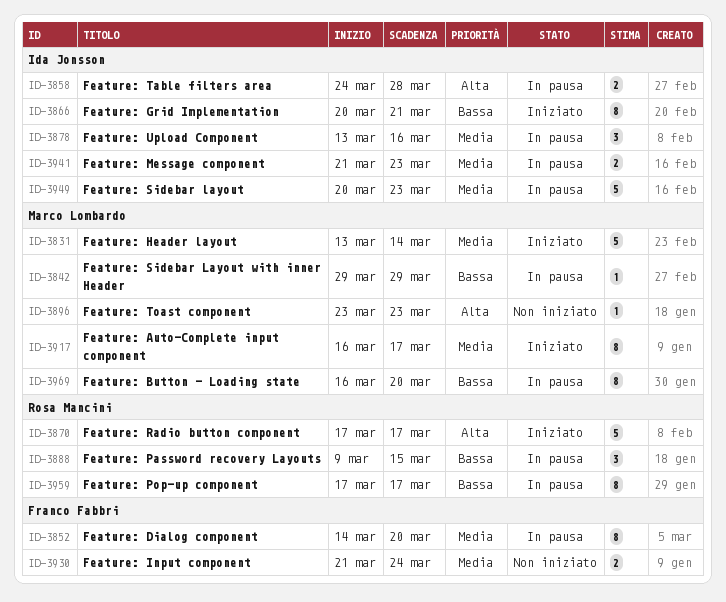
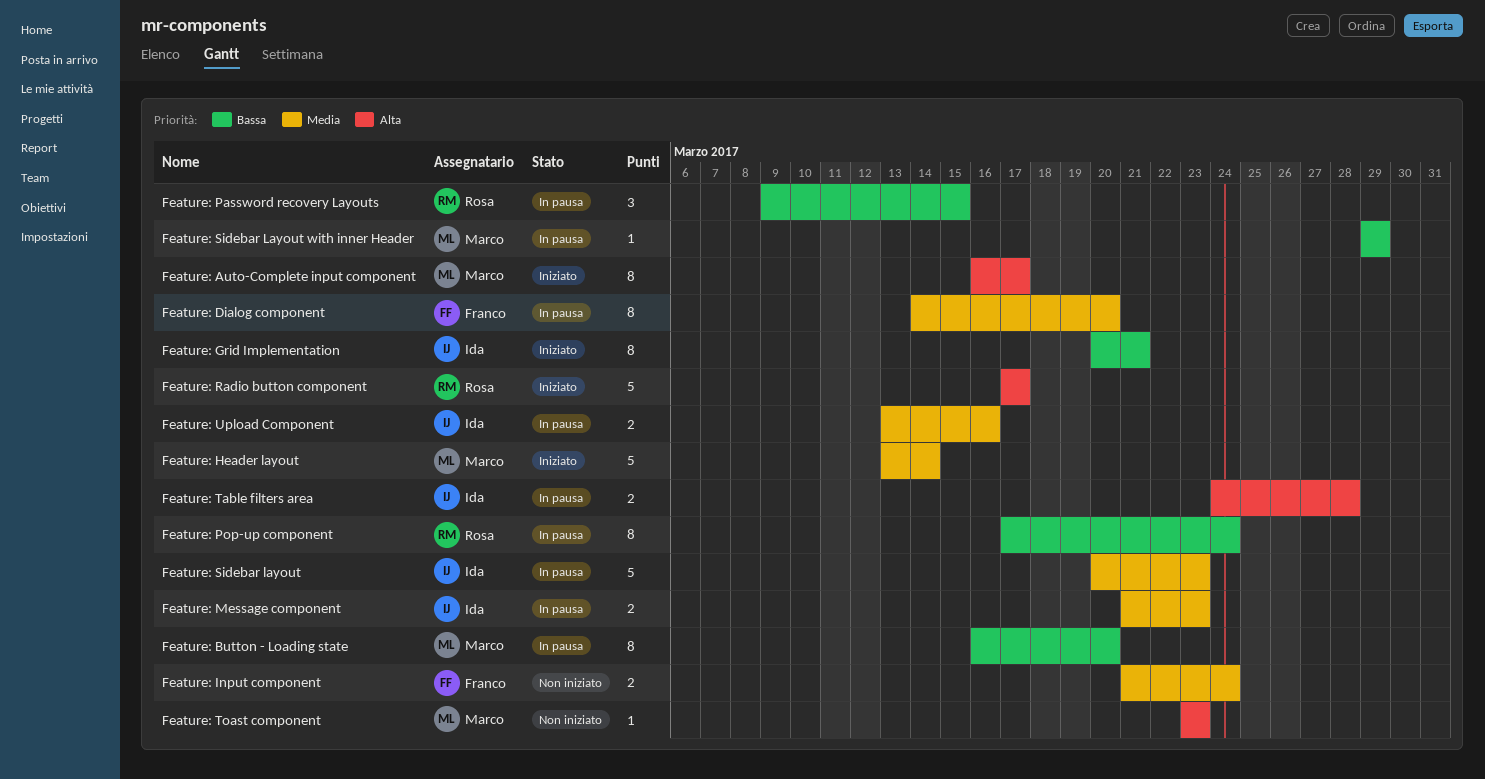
Feature: Auto-Complete input component, priority: Media -> Alta
Feature: Pop-up component, due: Mar 17 -> Mar 24
Feature: Upload Component, estimate: 3 -> 2

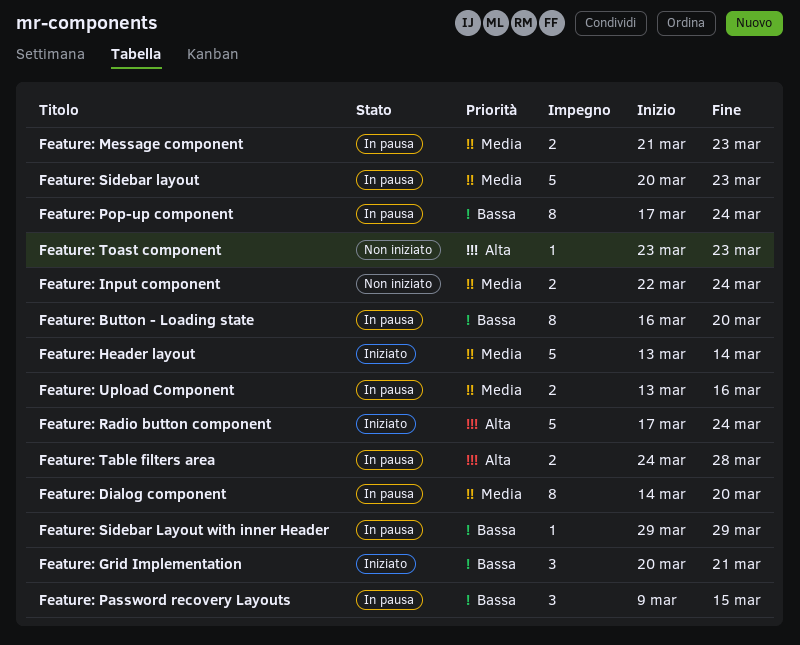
Feature: Auto-Complete input component: present -> none
Feature: Grid Implementation, estimate: 8 -> 3
Feature: Input component, start: Mar 21 -> Mar 22
Feature: Radio button component, due: Mar 17 -> Mar 24

